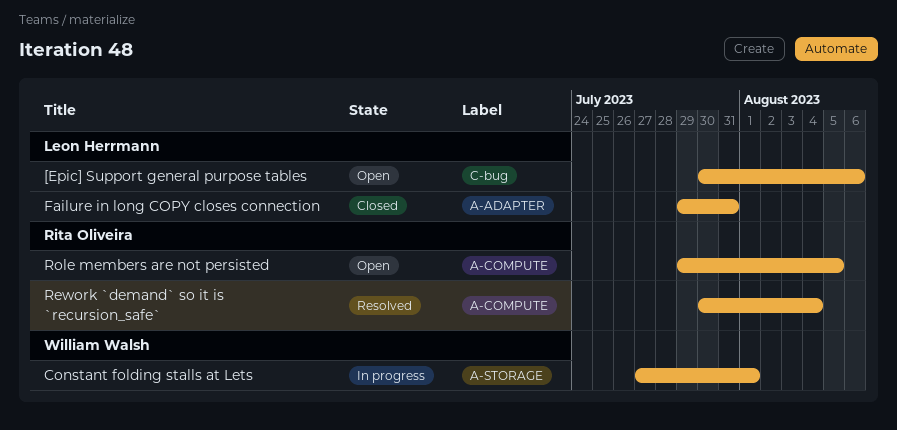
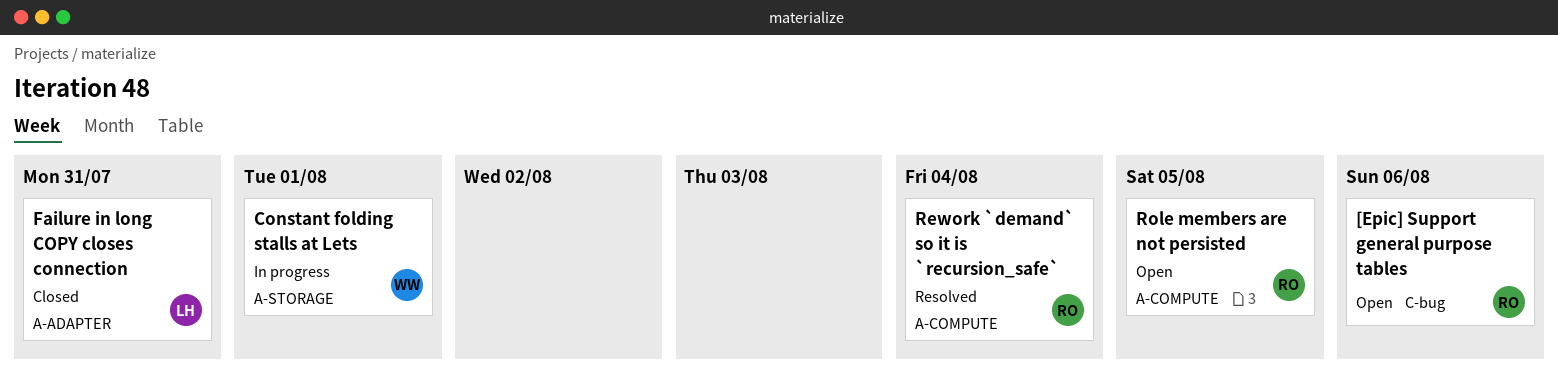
[Epic] Support general purpose tables, owner: Leon Herrmann -> Rita Oliveira

